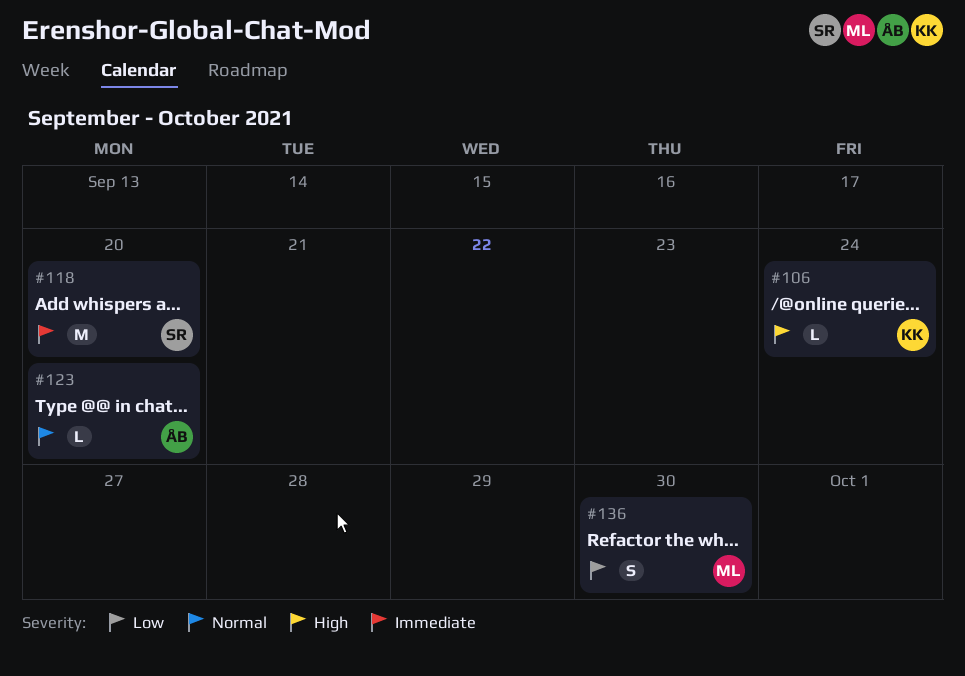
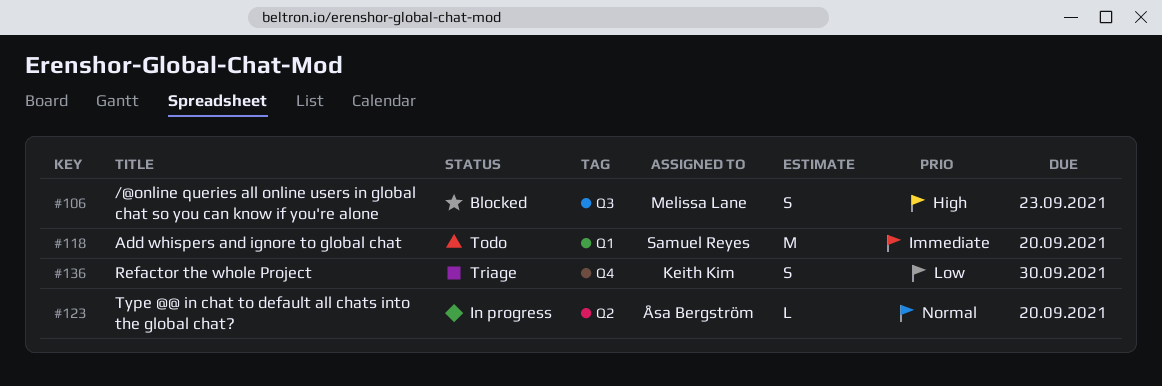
#106, owner: Keith Kim -> Melissa Lane
#106, estimate: L -> S
#106, due: Sep 24 -> Sep 23
#136, owner: Melissa Lane -> Keith Kim

